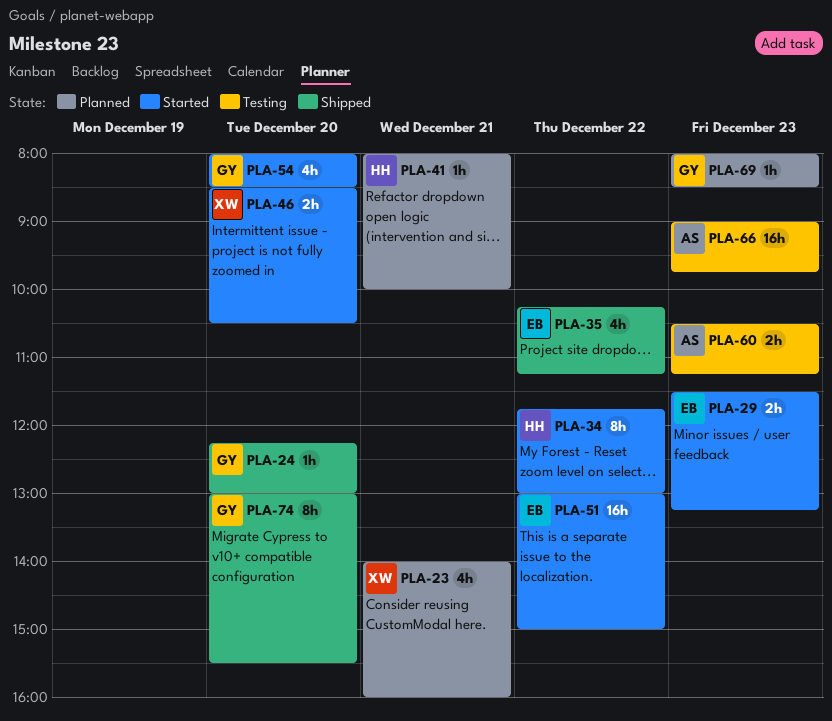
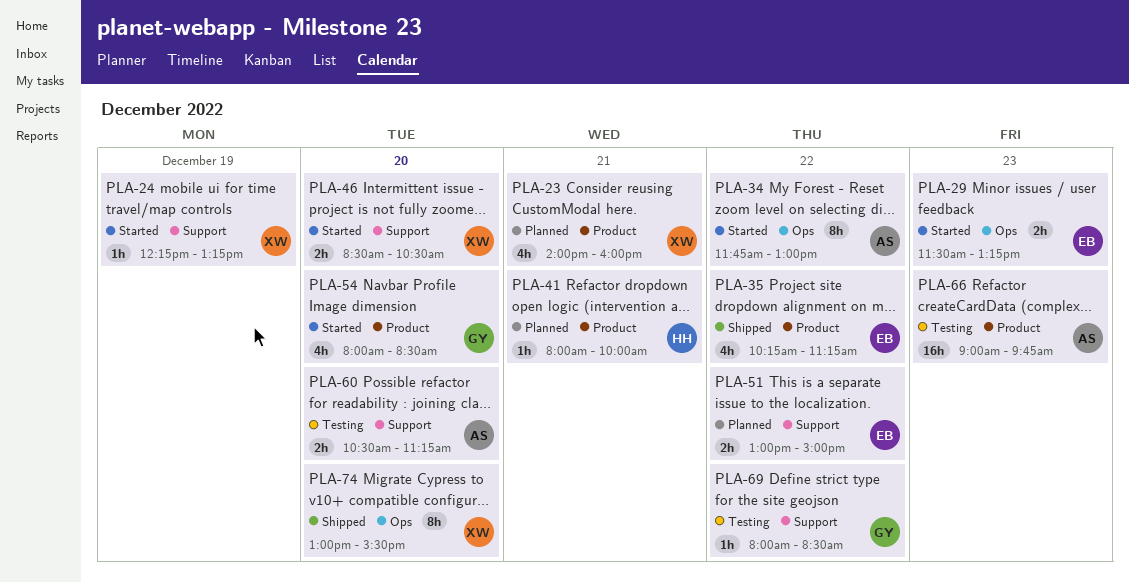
PLA-24, status: Shipped -> Started
PLA-24, owner: GY -> XW
PLA-24, day: Dec 20 -> Dec 19
PLA-24, ends: 13:00 -> 13:15
PLA-34, owner: HH -> AS
PLA-51, status: Started -> Planned
PLA-51, estimate: 16h -> 2h
PLA-60, day: Dec 23 -> Dec 20
PLA-69, status: Planned -> Testing
PLA-69, day: Dec 23 -> Dec 22
PLA-74, owner: GY -> XW

